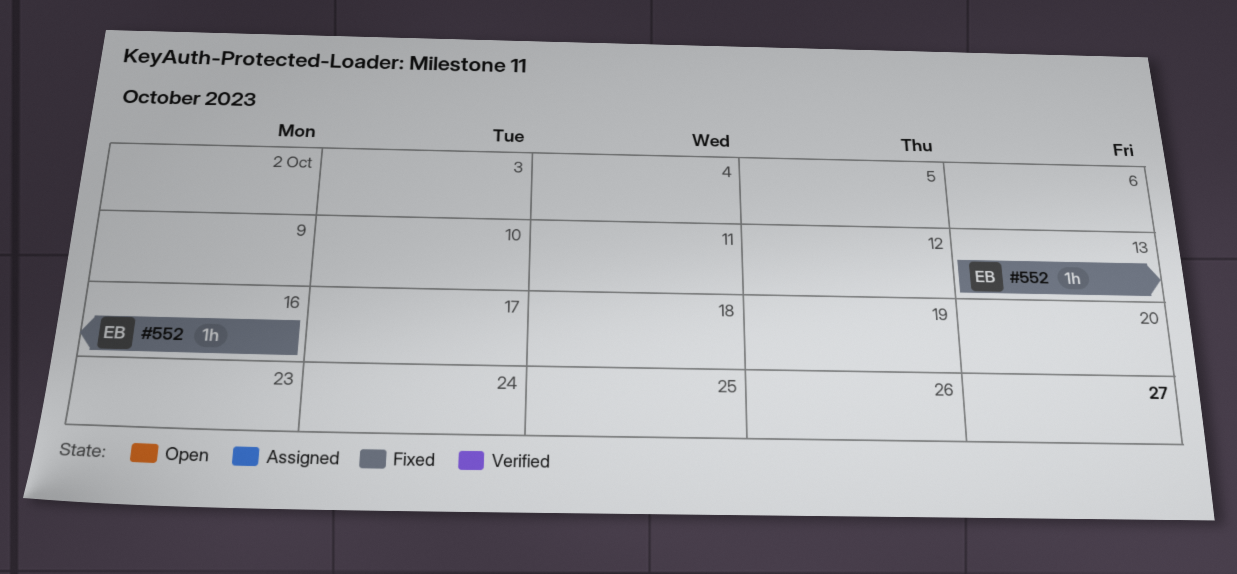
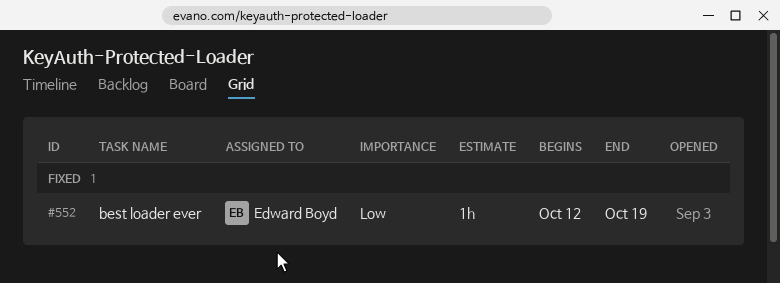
#552, start: Oct 13 -> Oct 12
#552, due: Oct 16 -> Oct 19

